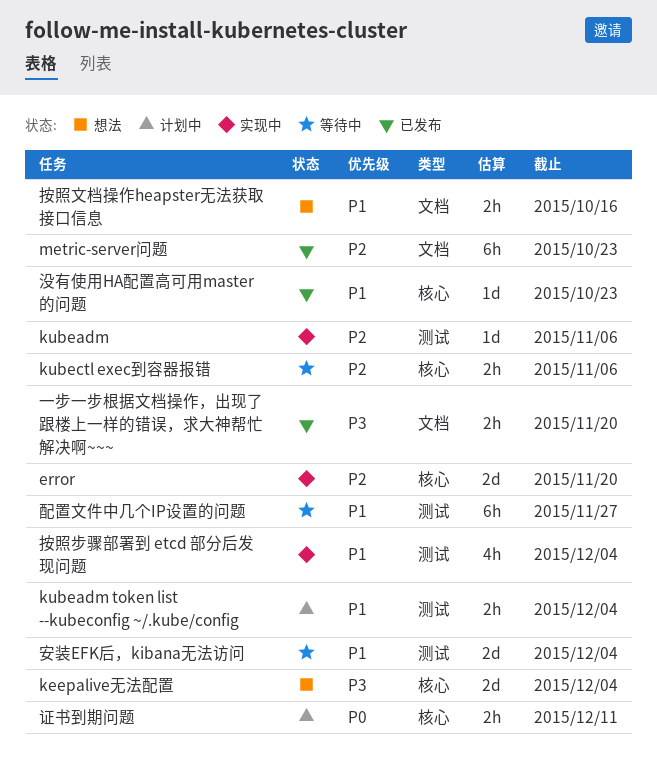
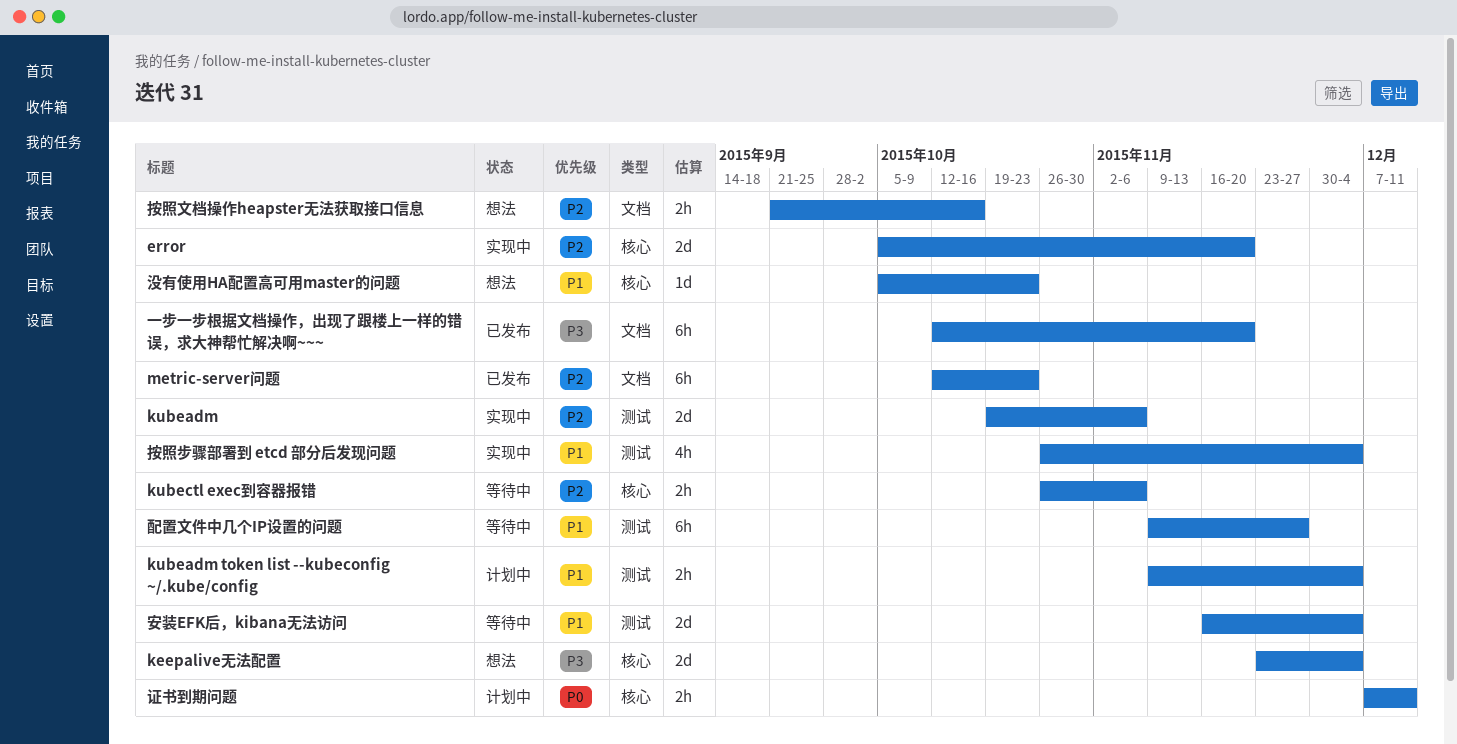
kubeadm, estimate: 1d -> 2d
一步一步根据文档操作，出现了跟楼上一样的错误，求大神帮忙解决啊~~~, estimate: 2h -> 6h
按照文档操作heapster无法获取接口信息, priority: P1 -> P2
没有使用HA配置高可用master的问题, status: 已发布 -> 想法

